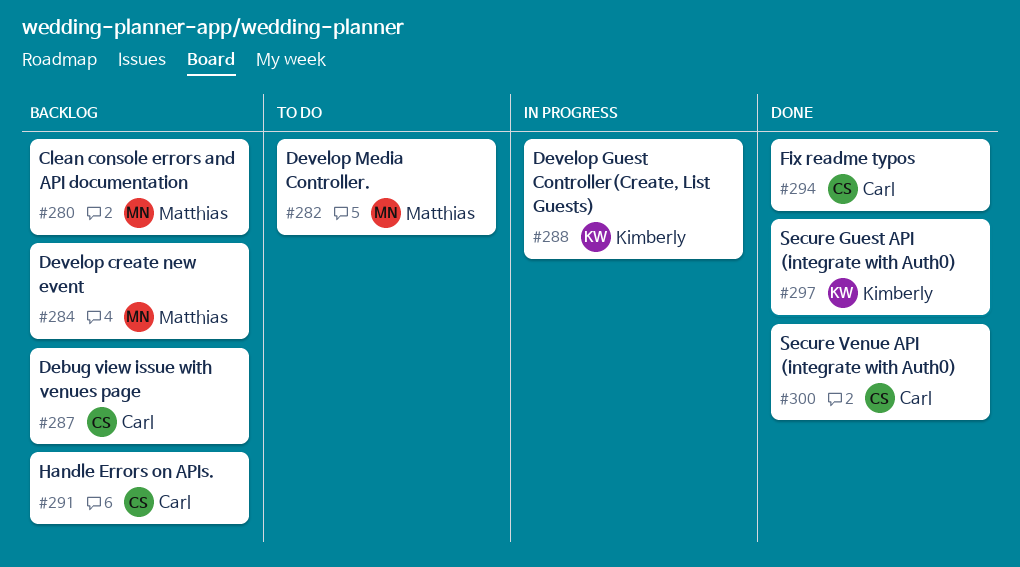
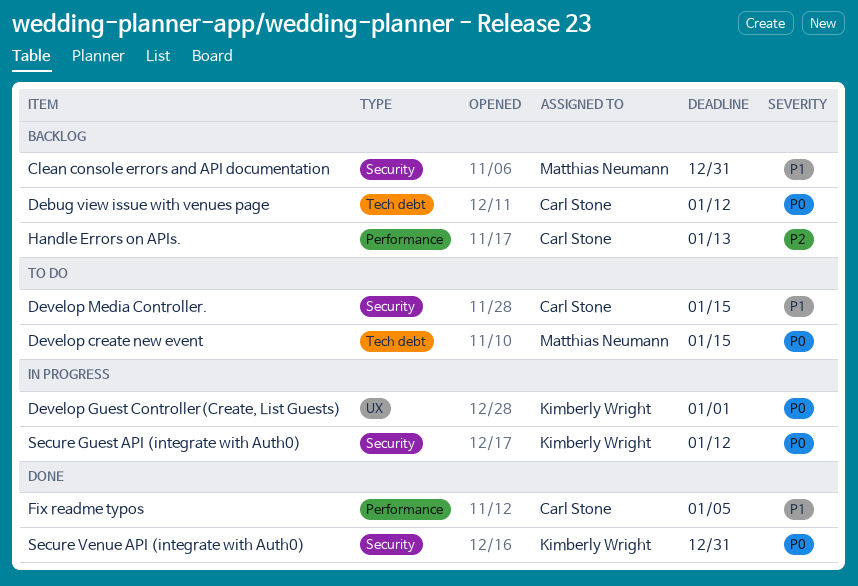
Develop create new event, status: Backlog -> To do
Develop Media Controller., owner: Matthias Neumann -> Carl Stone
Secure Guest API (integrate with Auth0), status: Done -> In progress
Secure Venue API (integrate with Auth0), owner: Carl Stone -> Kimberly Wright

